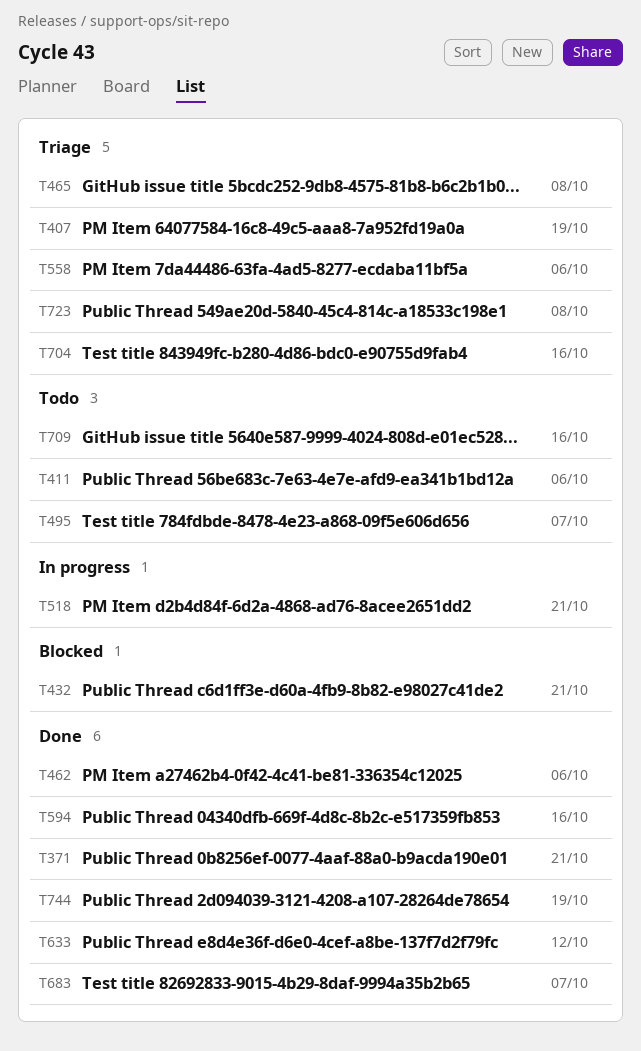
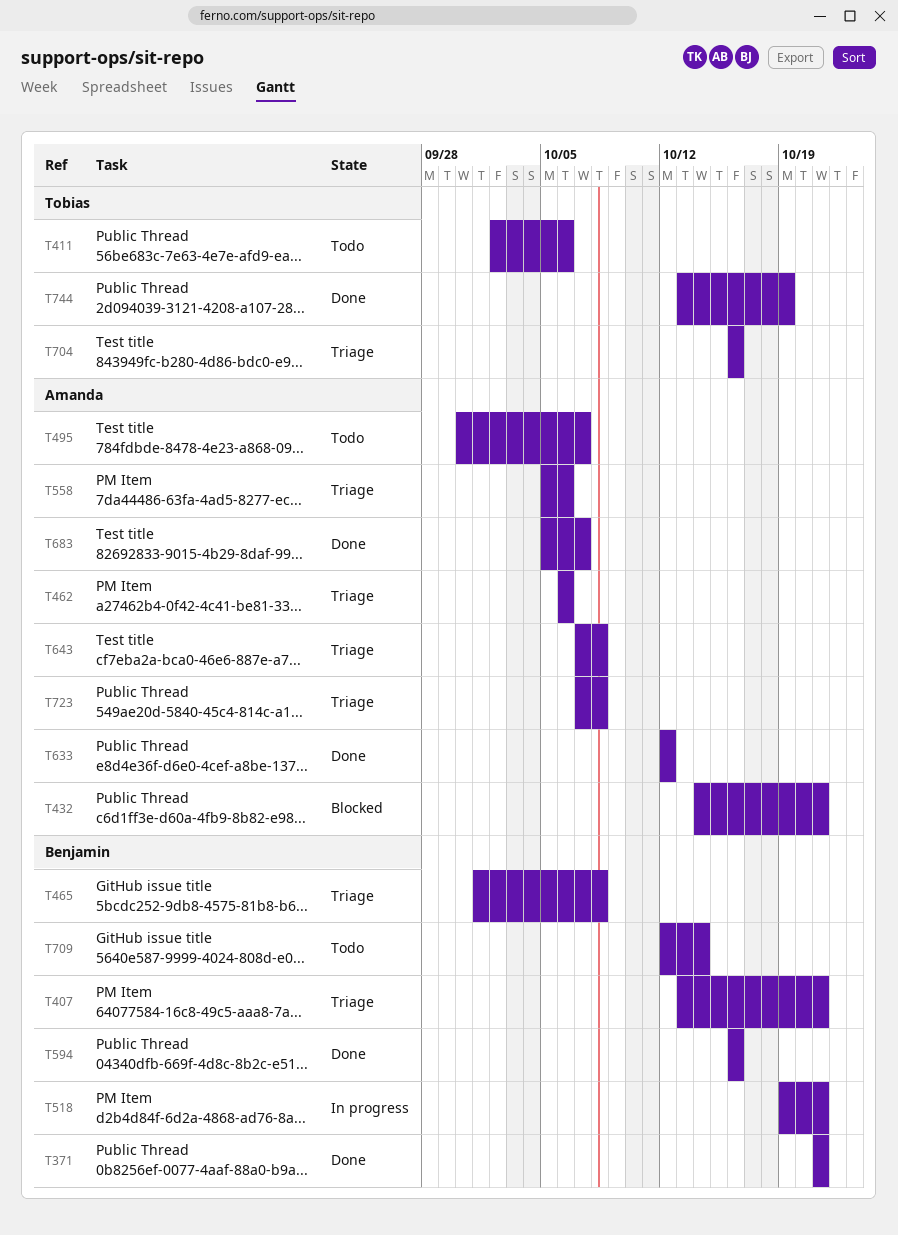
T407, due: Oct 19 -> Oct 21
T462, status: Done -> Triage
T643: none -> present
T709, due: Oct 16 -> Oct 14

